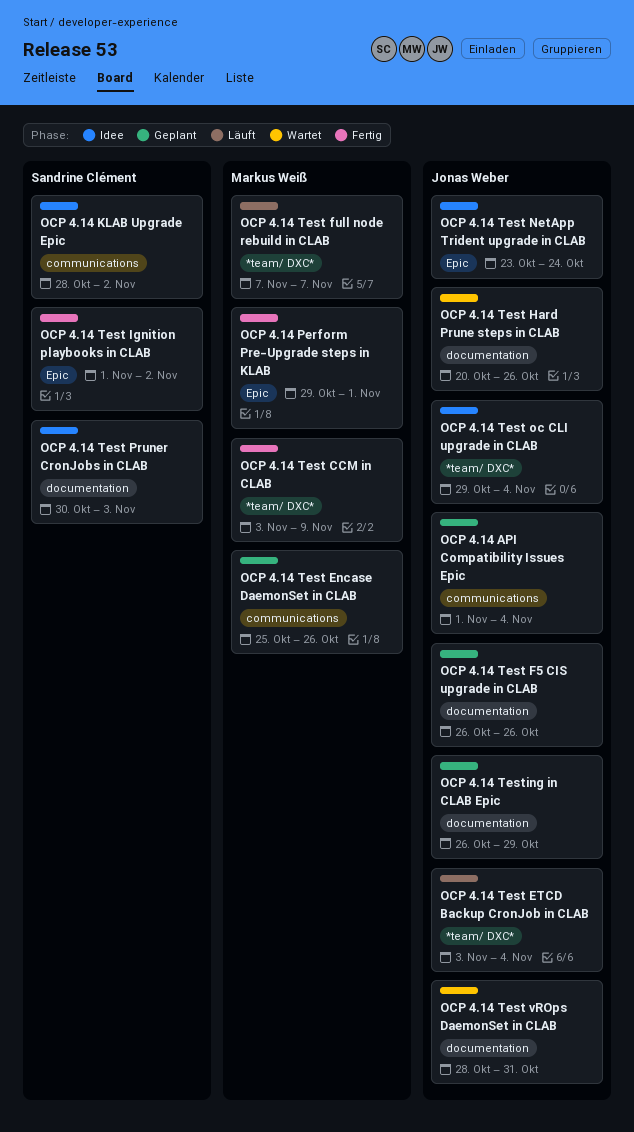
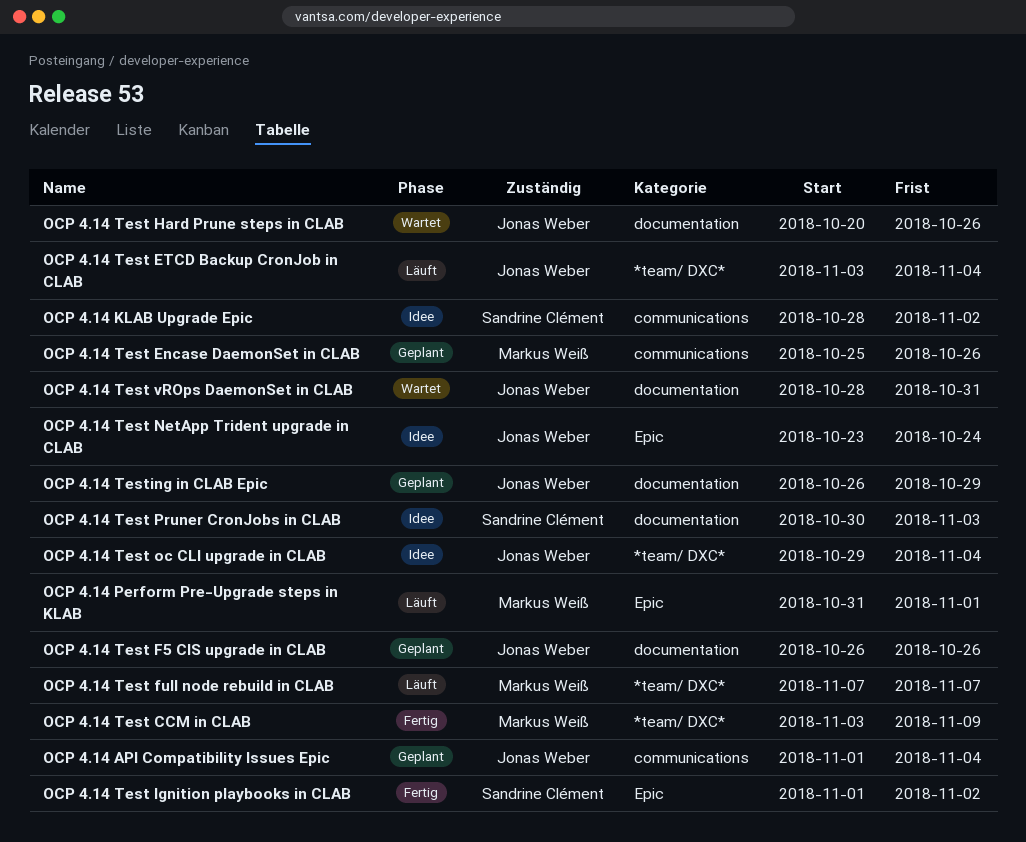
OCP 4.14 Perform Pre-Upgrade steps in KLAB, status: Fertig -> Läuft
OCP 4.14 Perform Pre-Upgrade steps in KLAB, start: Oct 29 -> Oct 31

